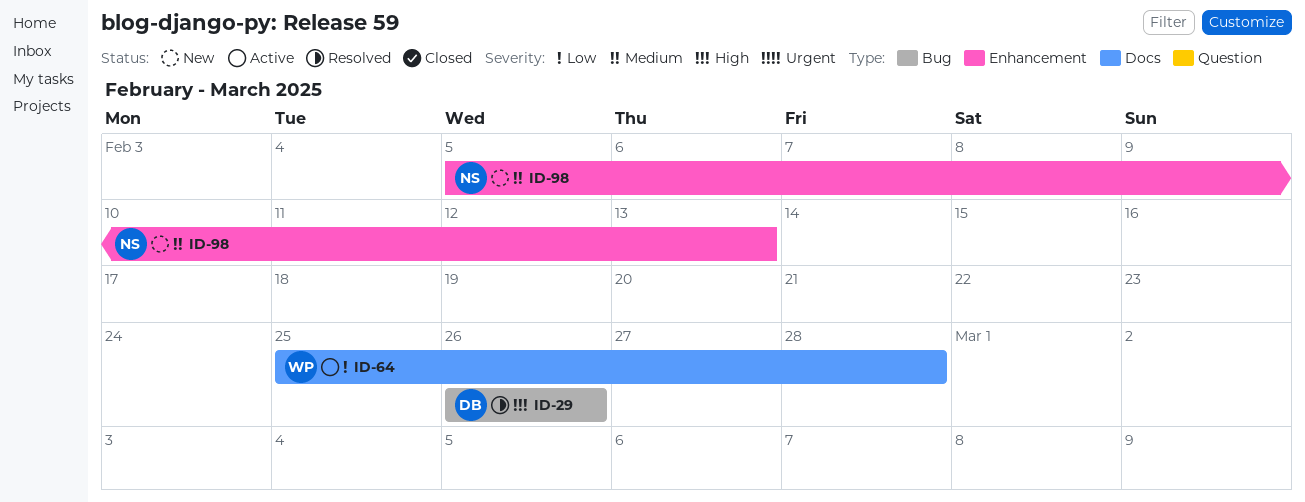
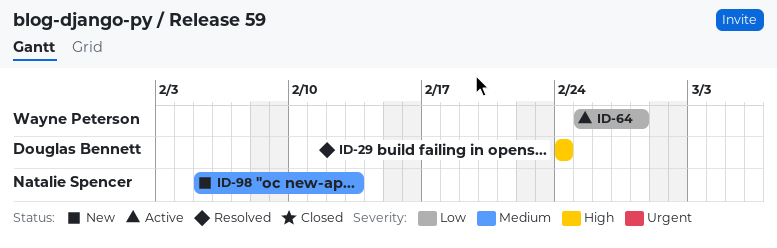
ID-29, start: Feb 26 -> Feb 24
ID-29, due: Feb 26 -> Feb 24

